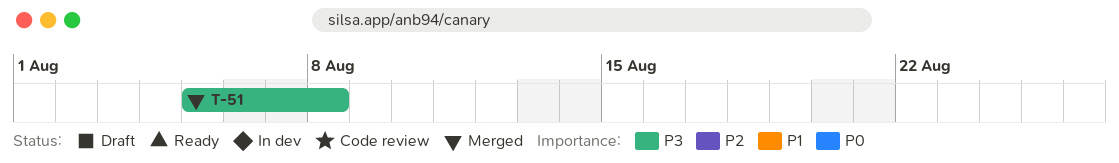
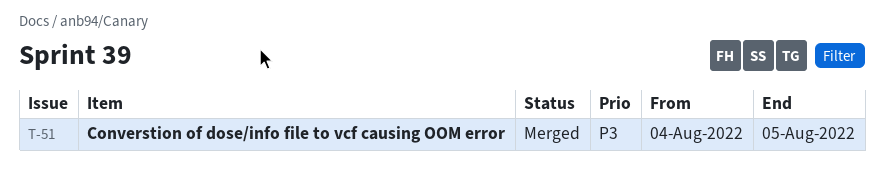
T-51, start: Aug 5 -> Aug 4
T-51, due: Aug 8 -> Aug 5

